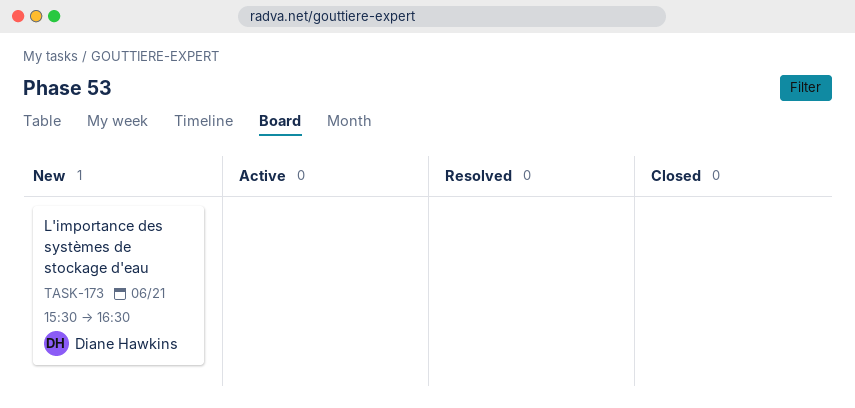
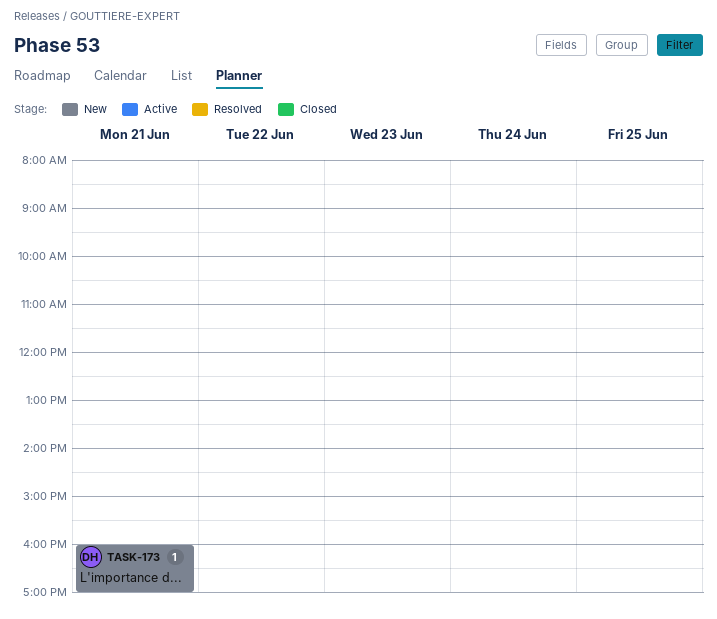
TASK-173, begins: 15:30 -> 16:00
TASK-173, ends: 16:30 -> 17:00

